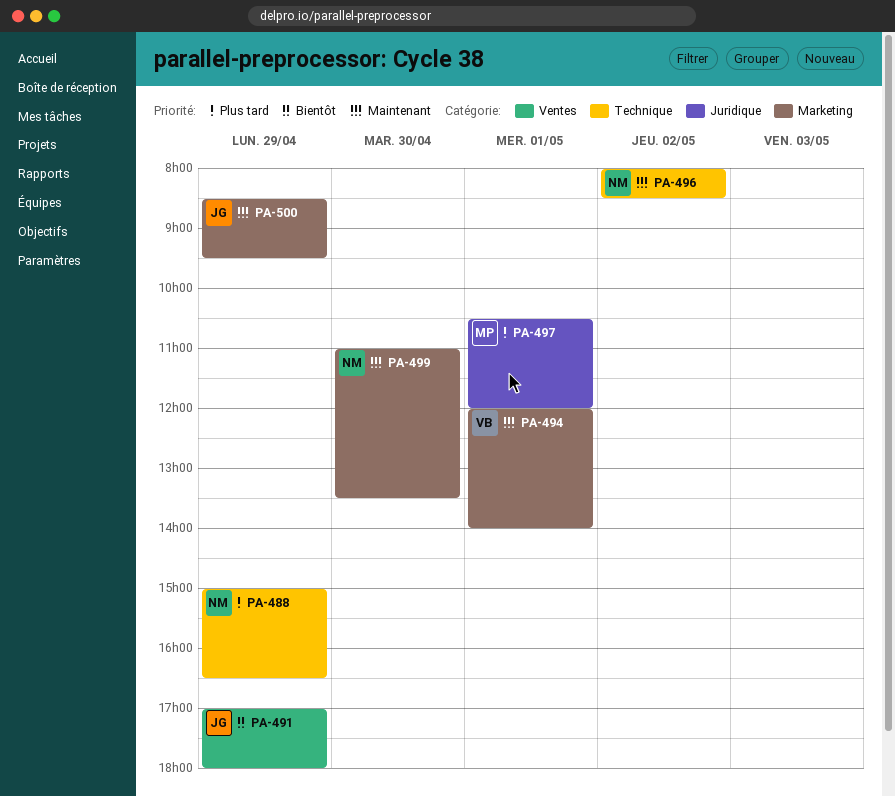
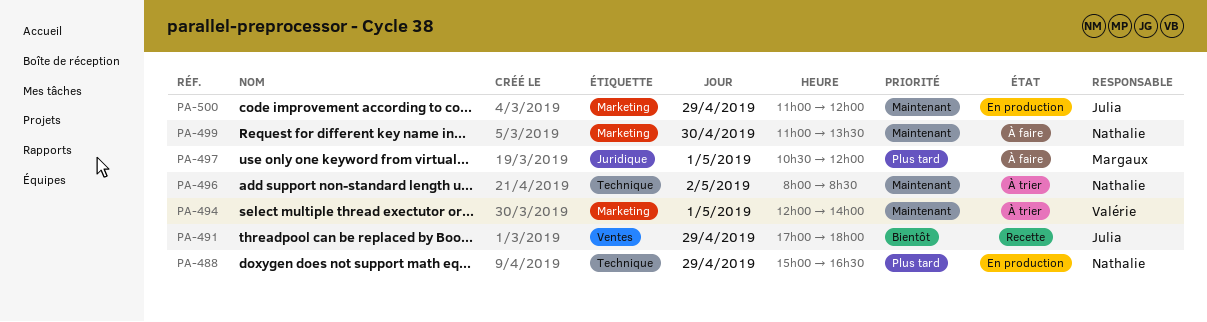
PA-500, begins: 08:30 -> 11:00
PA-500, ends: 09:30 -> 12:00

